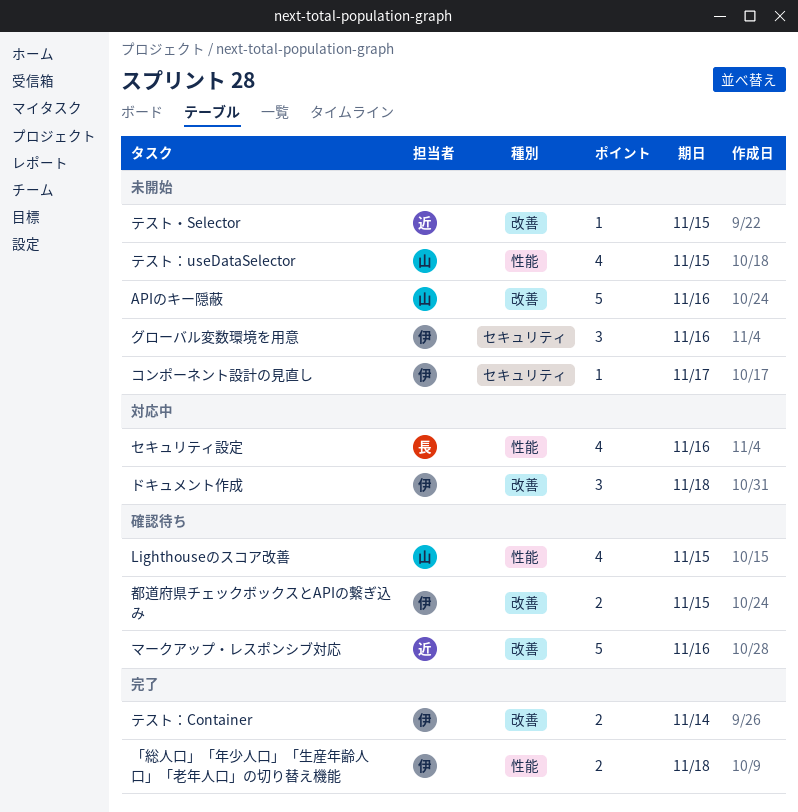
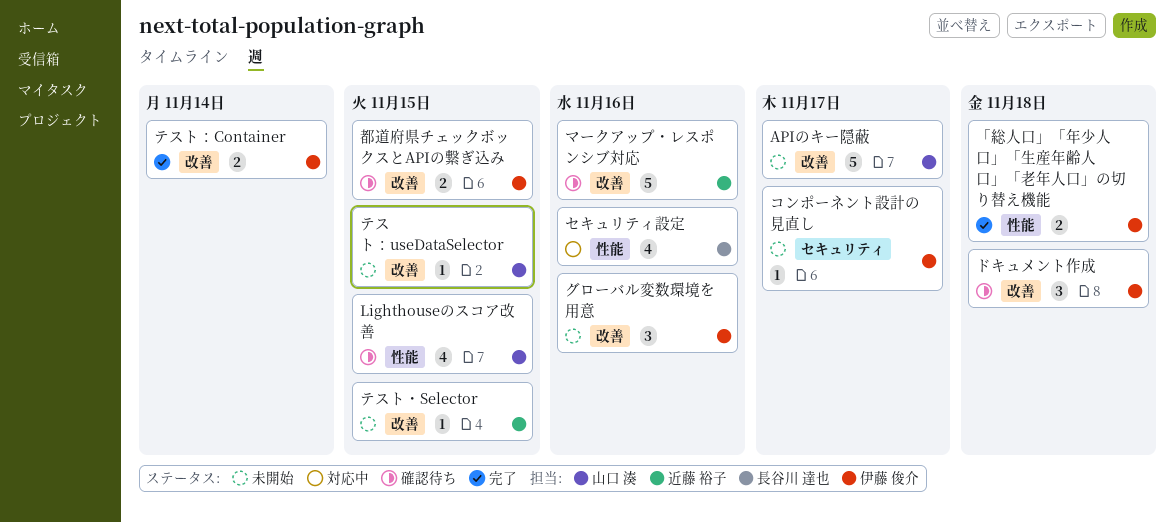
APIのキー隠蔽, due: Nov 16 -> Nov 17
グローバル変数環境を用意, label: セキュリティ -> 改善
テスト：useDataSelector, label: 性能 -> 改善
テスト：useDataSelector, estimate: 4 -> 1
ドキュメント作成, status: 対応中 -> 確認待ち

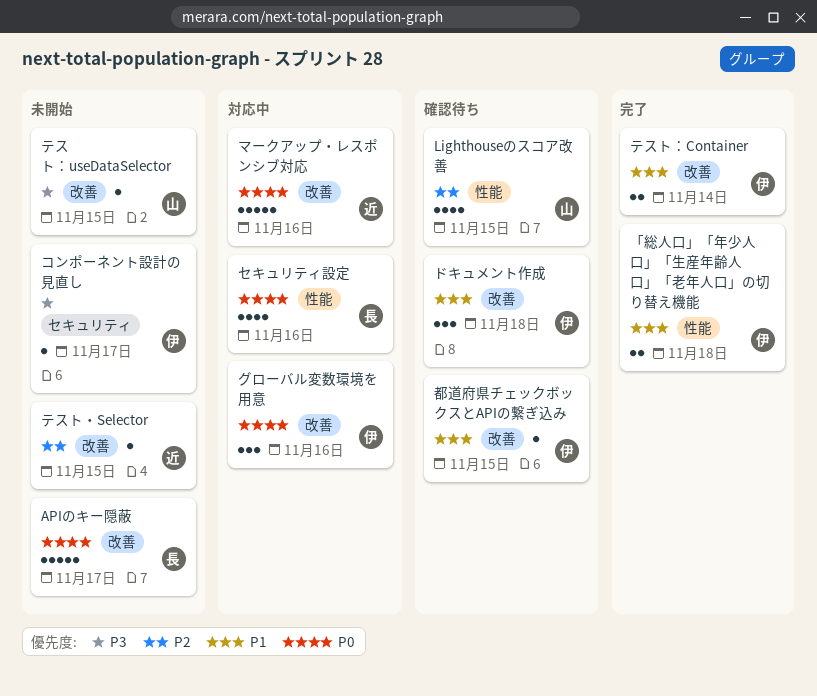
APIのキー隠蔽, owner: 山口 湊 -> 長谷川 達也
グローバル変数環境を用意, status: 未開始 -> 対応中
マークアップ・レスポンシブ対応, status: 確認待ち -> 対応中
都道府県チェックボックスとAPIの繋ぎ込み, estimate: 2 -> 1

